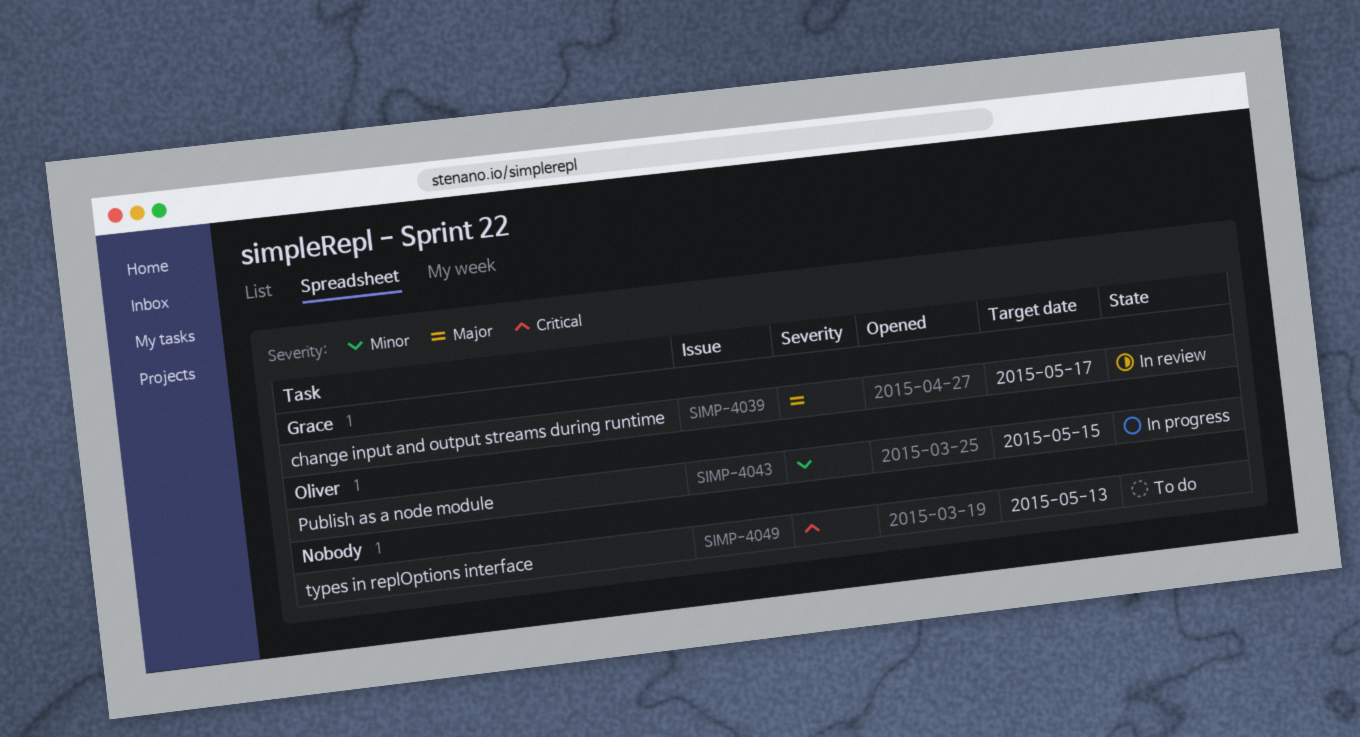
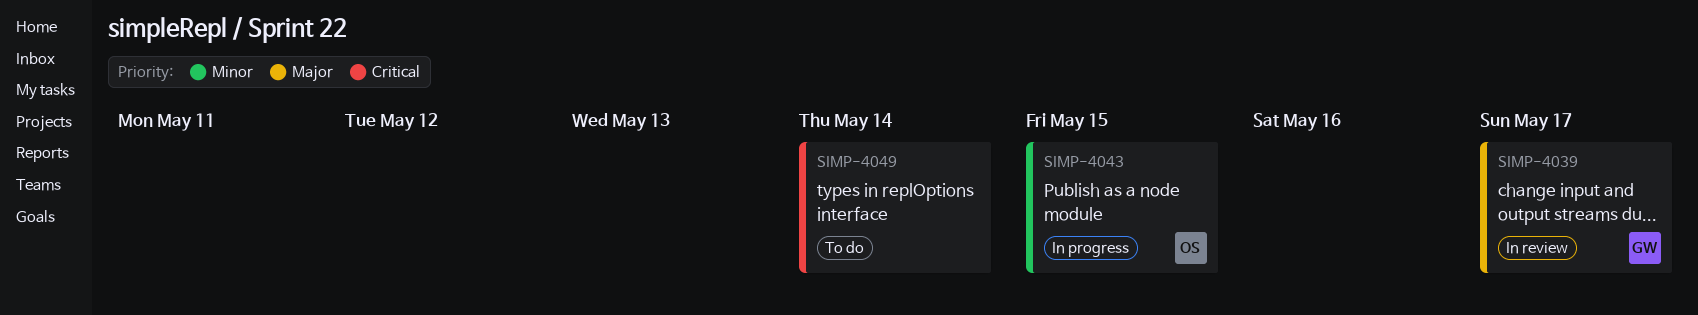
SIMP-4049, due: May 13 -> May 14

